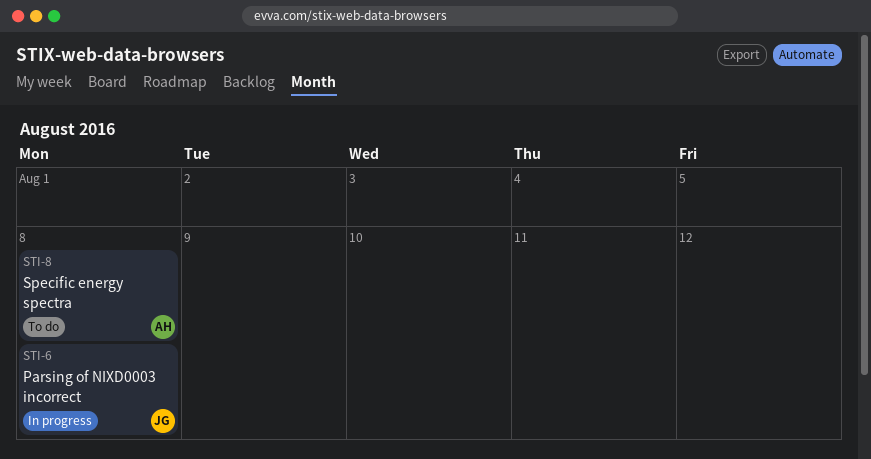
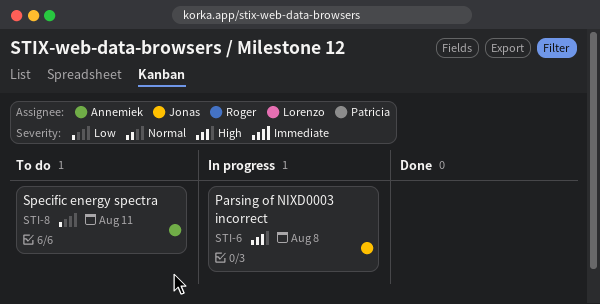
STI-8, due: Aug 8 -> Aug 11

